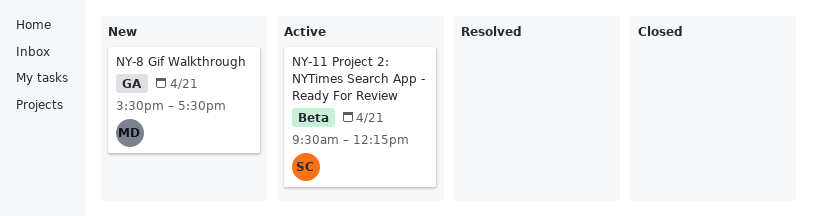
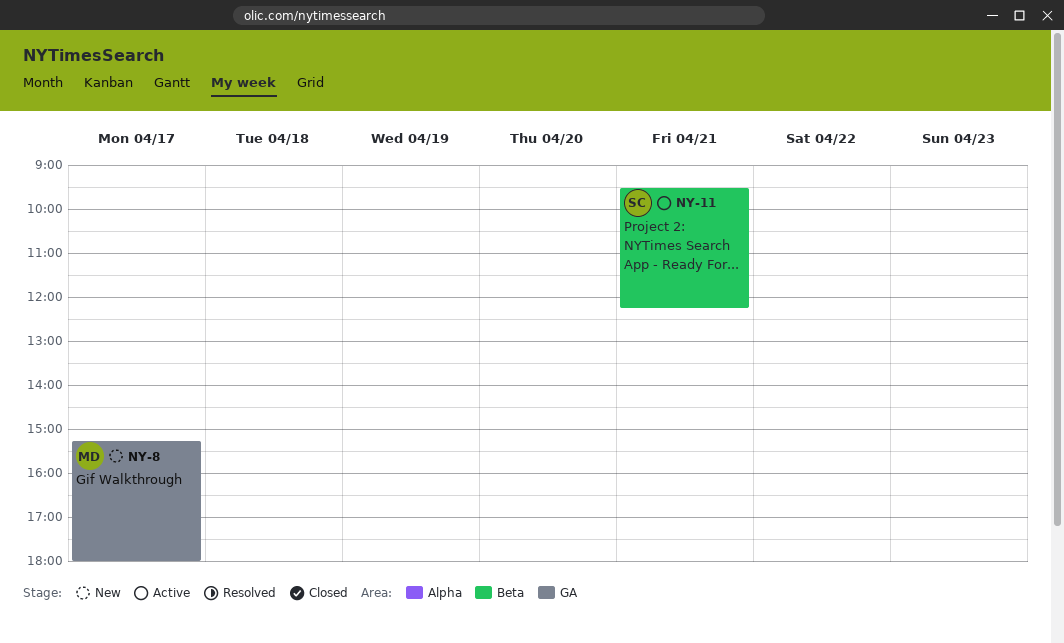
NY-8, day: Apr 21 -> Apr 17
NY-8, begins: 15:30 -> 15:15
NY-8, ends: 17:30 -> 18:00

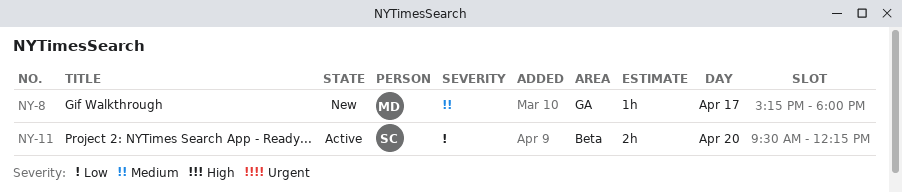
NY-11, day: Apr 21 -> Apr 20

